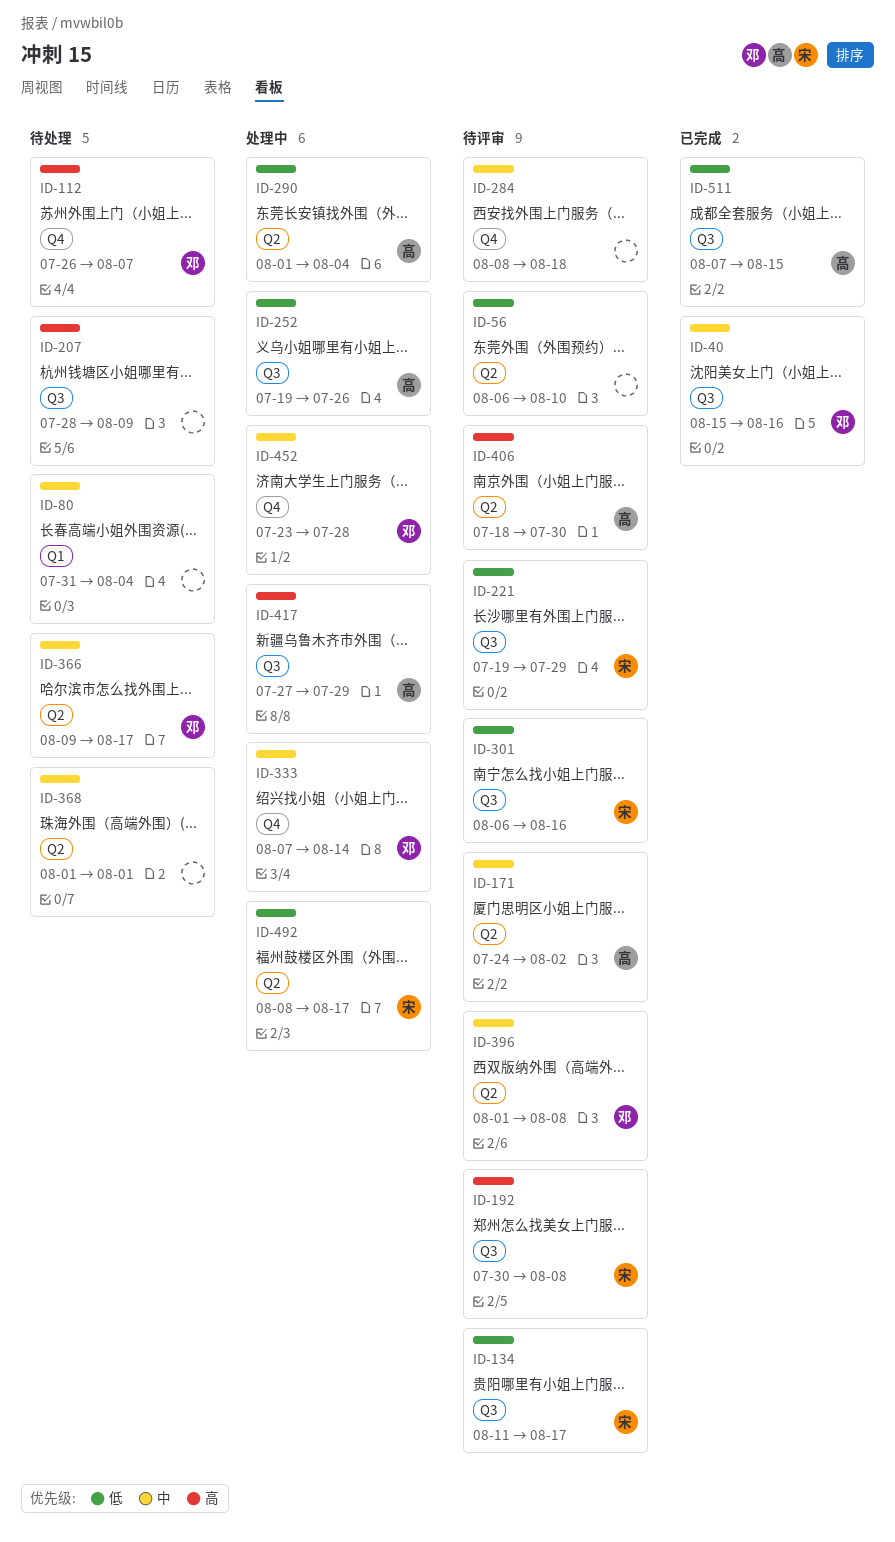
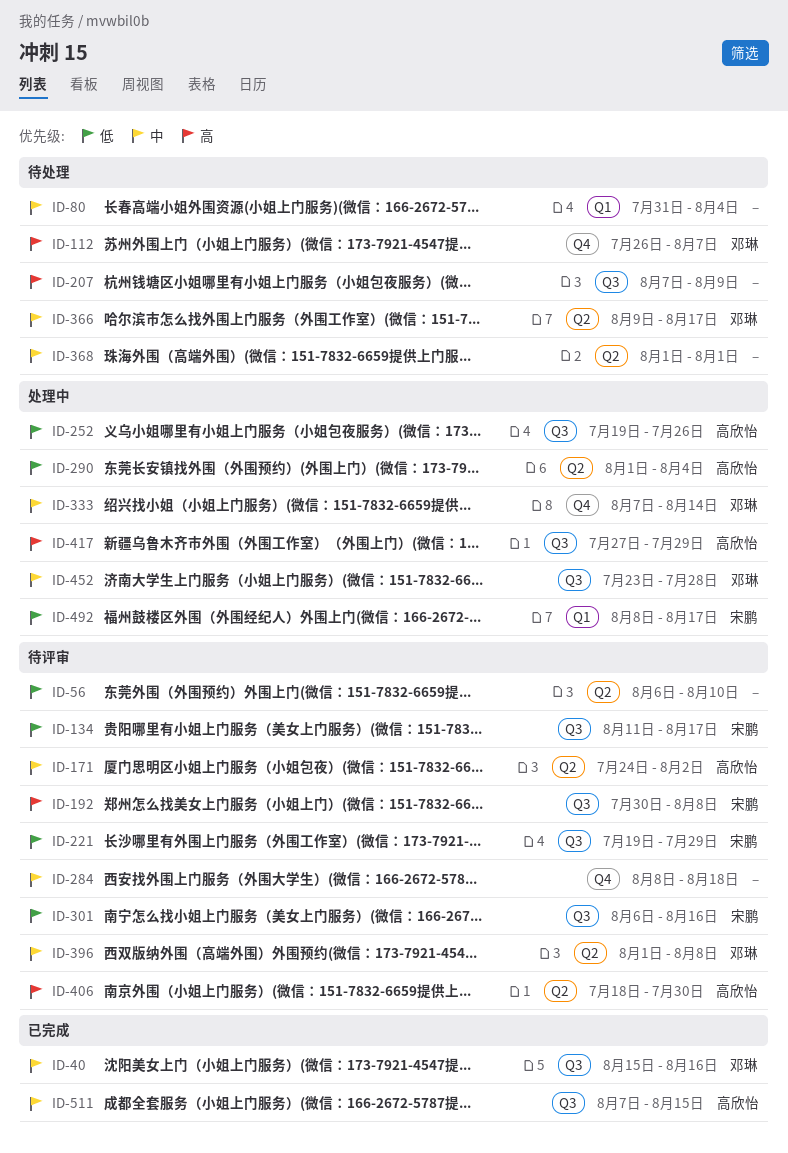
ID-207, start: Jul 28 -> Aug 7
ID-452, label: Q4 -> Q3
ID-492, label: Q2 -> Q1
ID-511, priority: 低 -> 中

